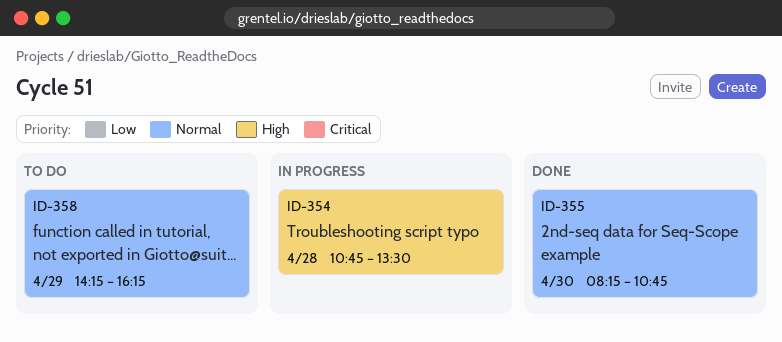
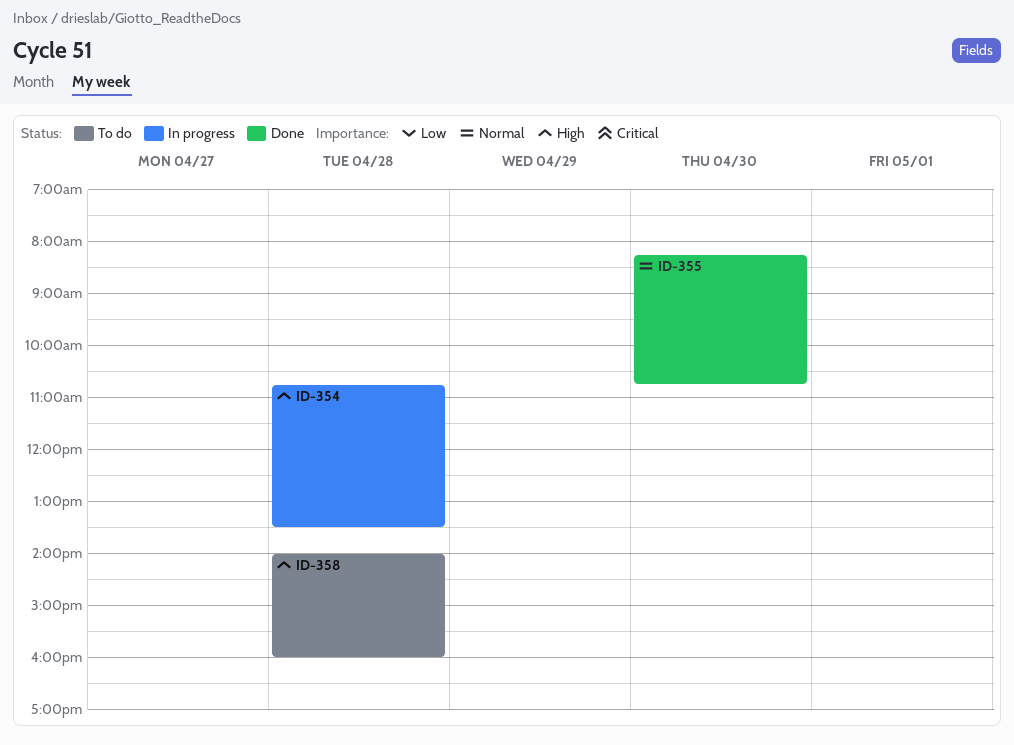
ID-358, priority: Normal -> High
ID-358, day: Apr 29 -> Apr 28
ID-358, begins: 14:15 -> 14:00
ID-358, ends: 16:15 -> 16:00

